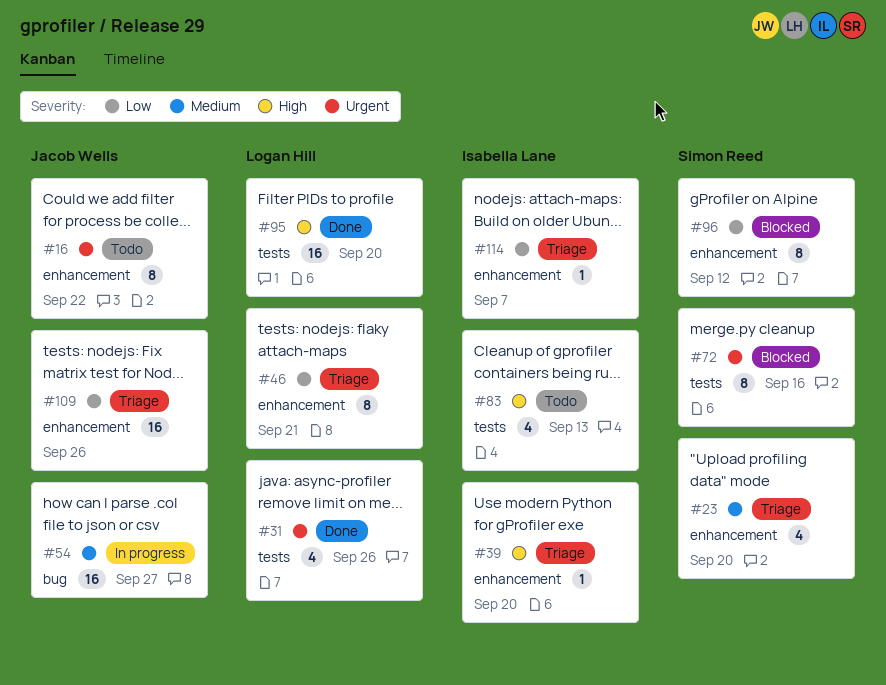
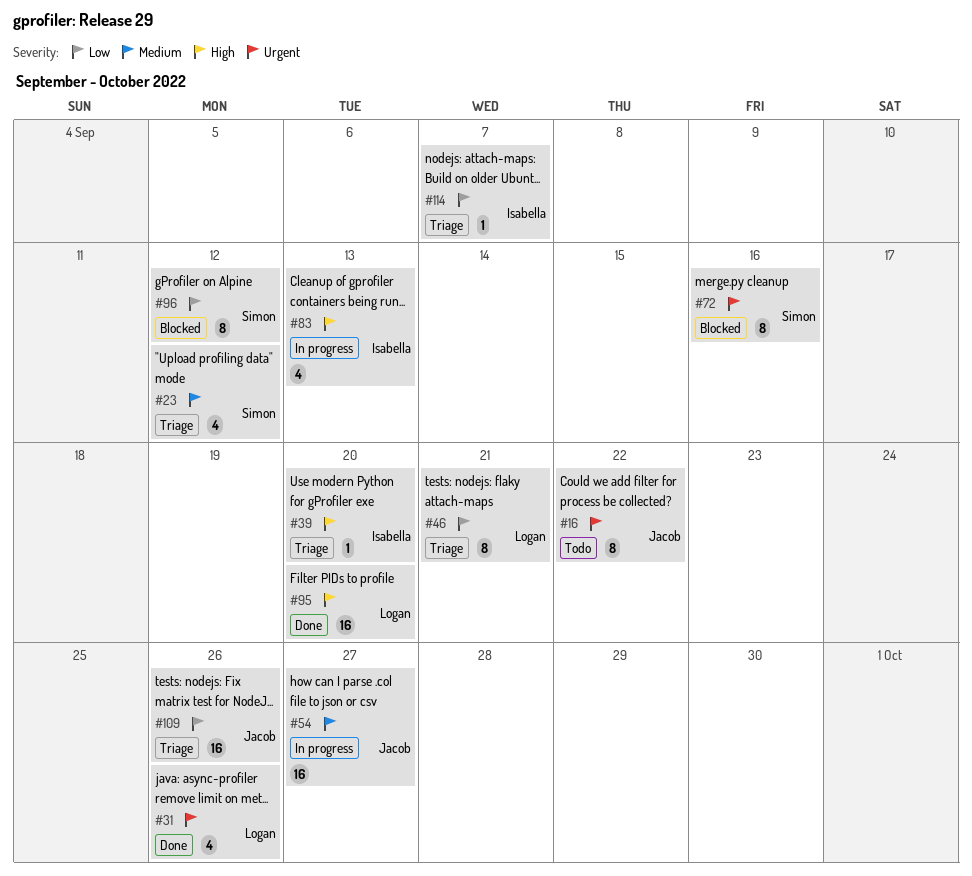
#23, due: Sep 20 -> Sep 12
#83, status: Todo -> In progress

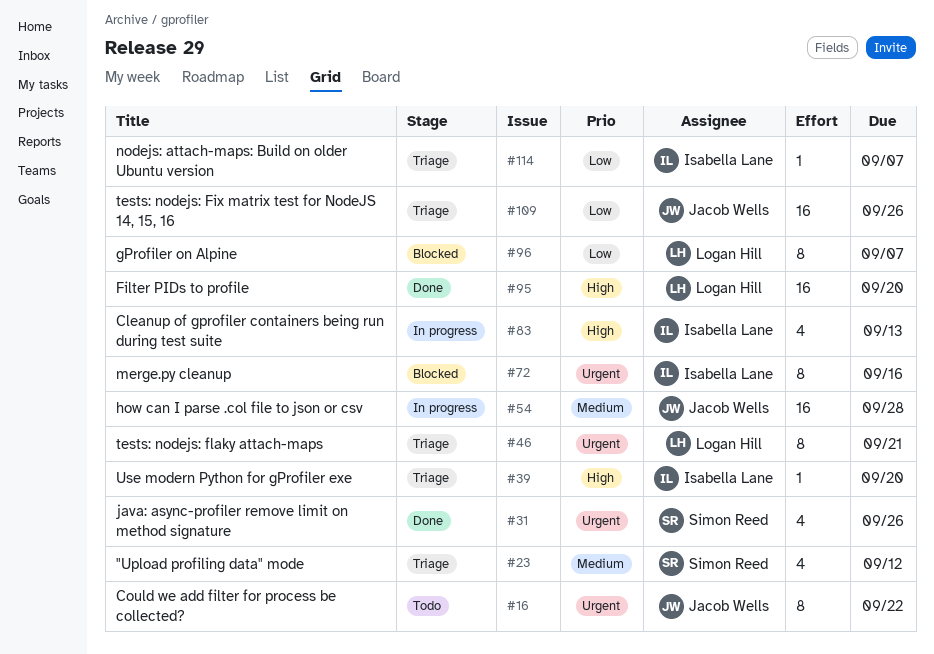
#31, owner: Logan Hill -> Simon Reed
#46, priority: Low -> Urgent
#54, due: Sep 27 -> Sep 28
#72, owner: Simon Reed -> Isabella Lane
#96, owner: Simon Reed -> Logan Hill
#96, due: Sep 12 -> Sep 7

